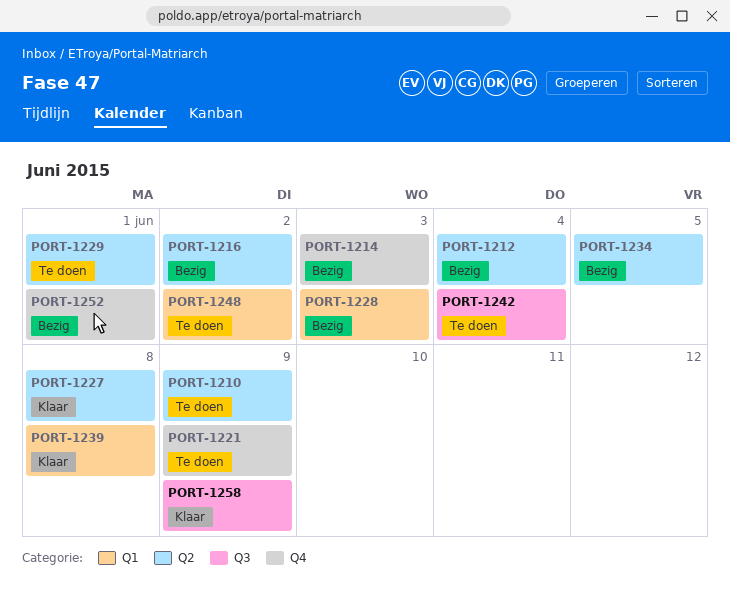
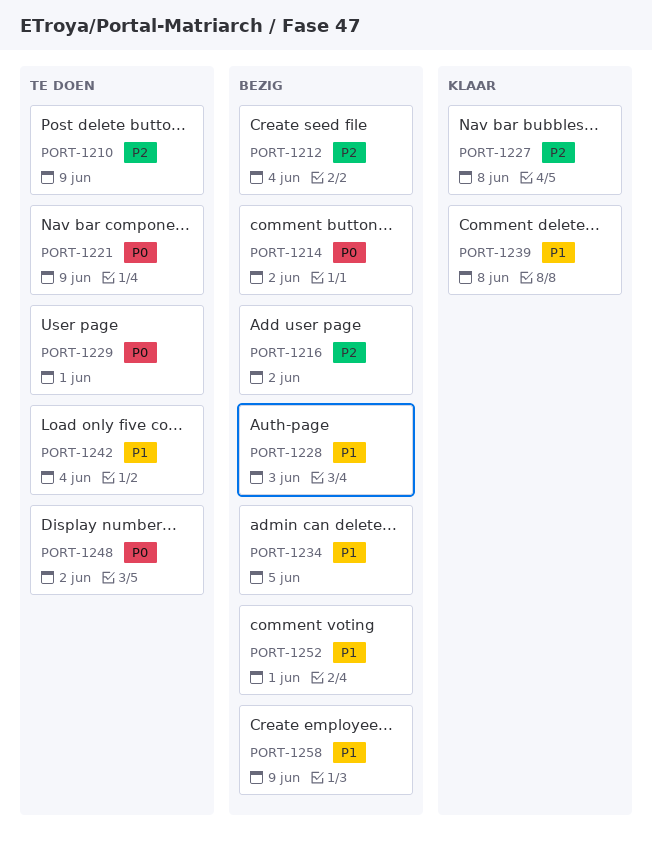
PORT-1214, due: Jun 3 -> Jun 2
PORT-1258, status: Klaar -> Bezig

